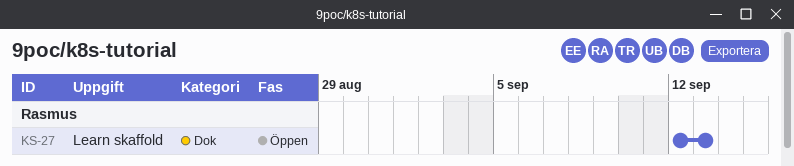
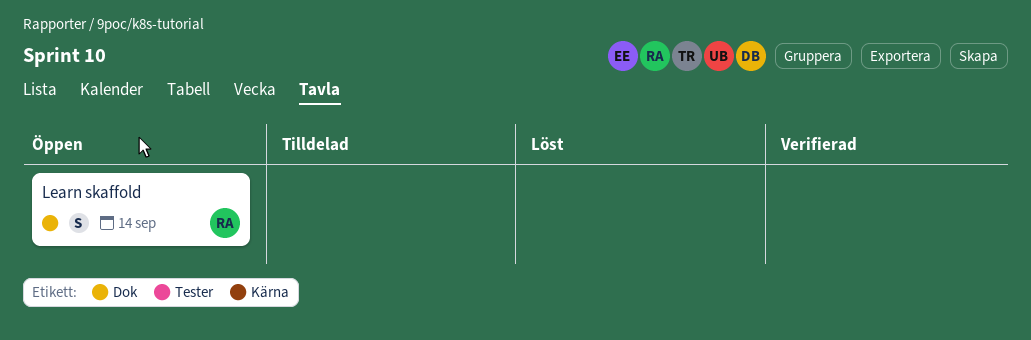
Learn skaffold, due: Sep 13 -> Sep 14

